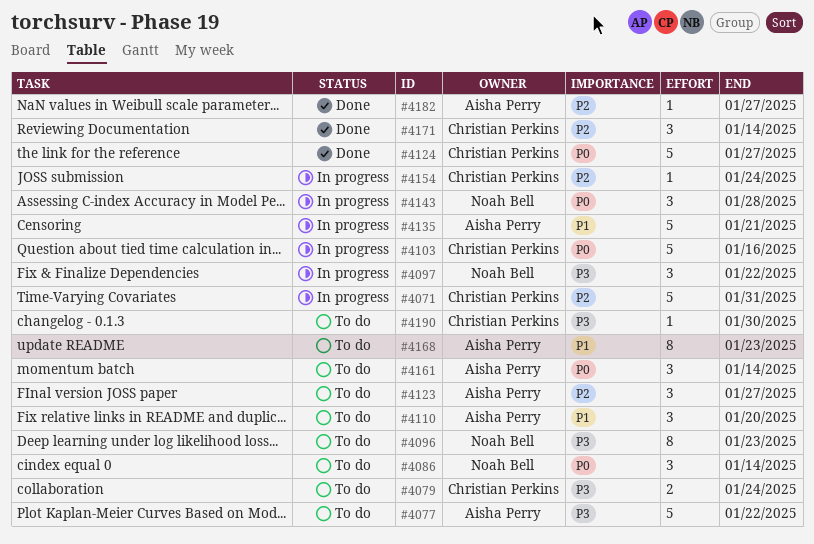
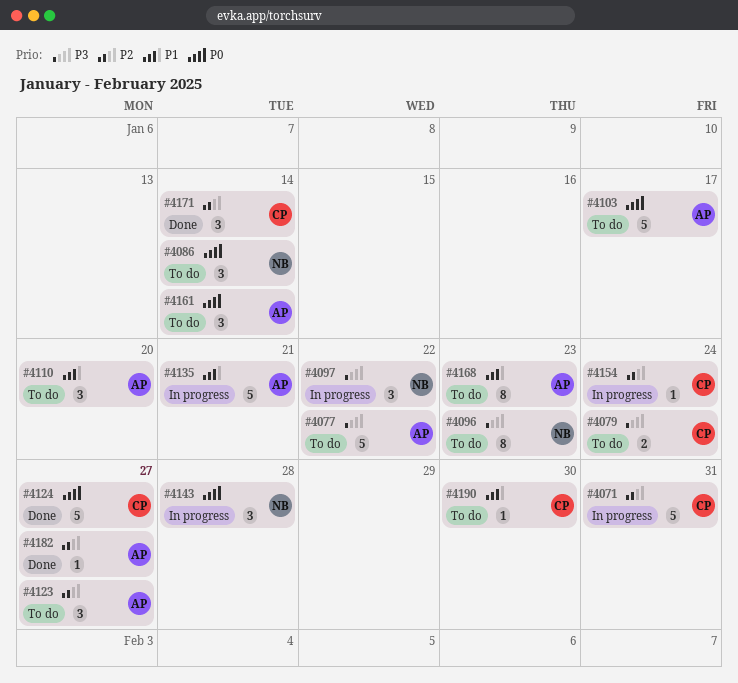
#4103, status: In progress -> To do
#4103, owner: Christian Perkins -> Aisha Perry
#4103, due: Jan 16 -> Jan 17
#4190, priority: P3 -> P1

